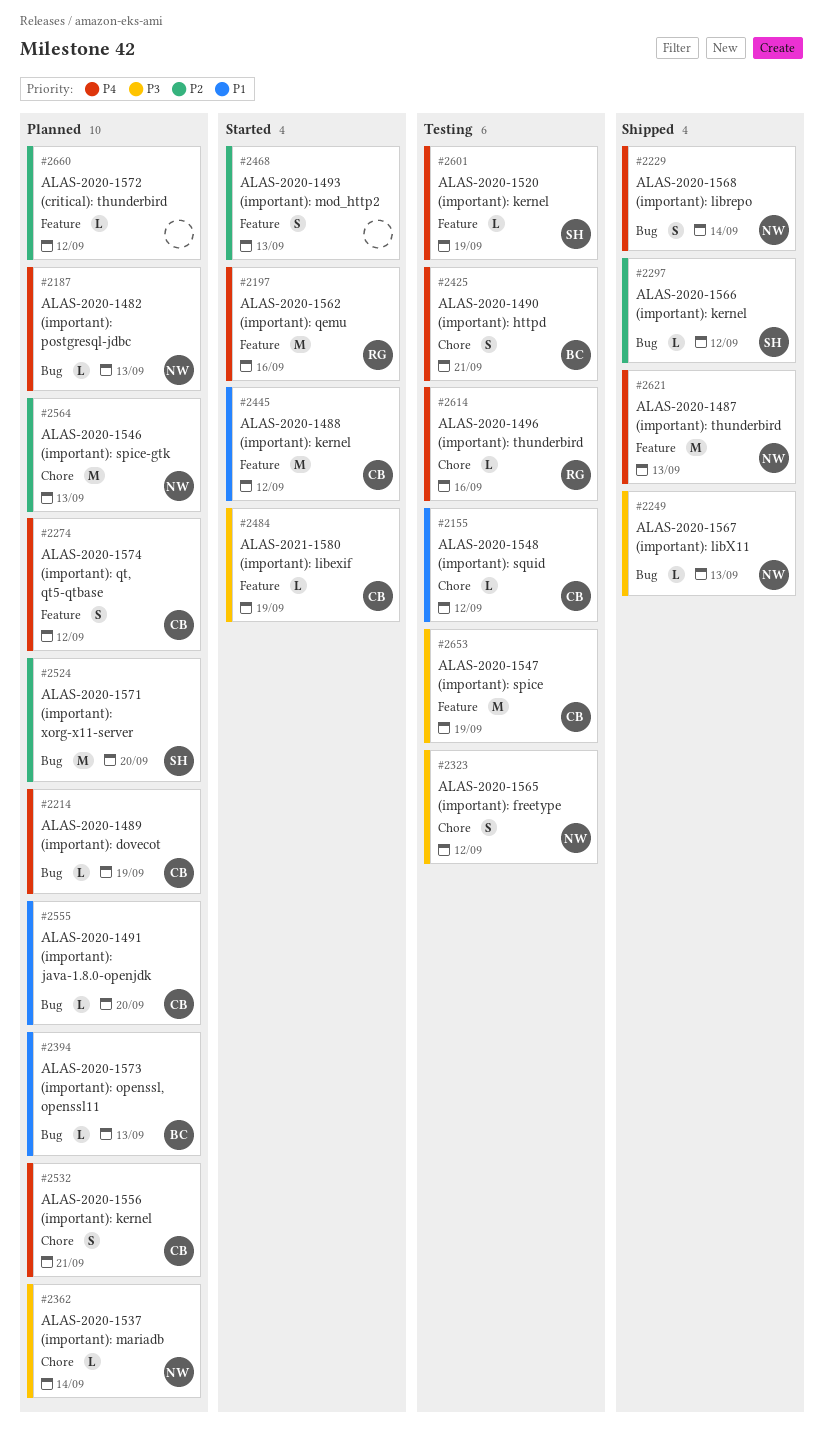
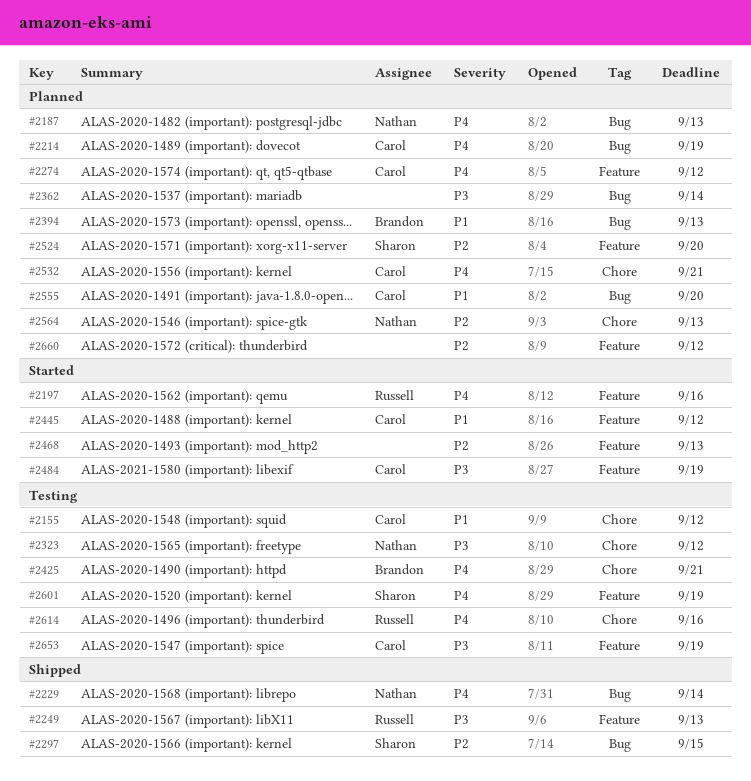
#2249, owner: Nathan -> Russell
#2249, label: Bug -> Feature
#2297, due: Sep 12 -> Sep 15
#2362, owner: Nathan -> none
#2362, label: Chore -> Bug
#2524, label: Bug -> Feature
#2621: present -> none

